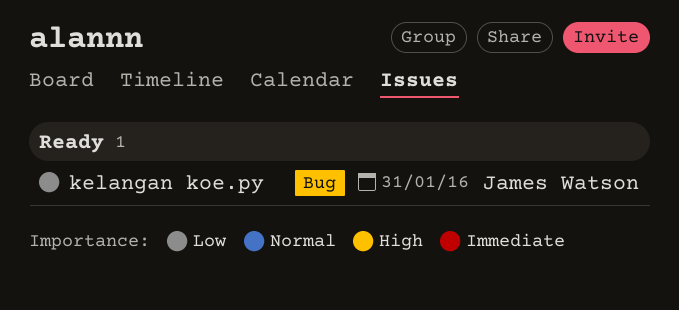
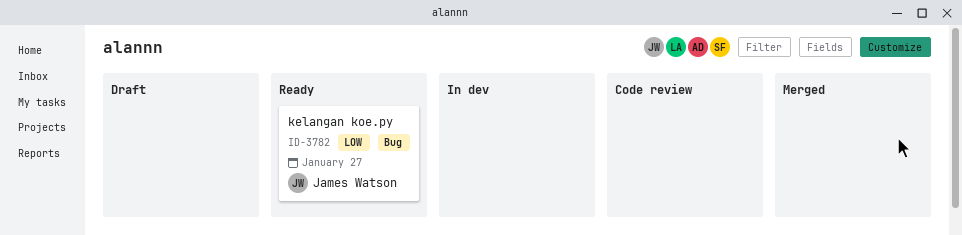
kelangan koe.py, due: Jan 31 -> Jan 27

